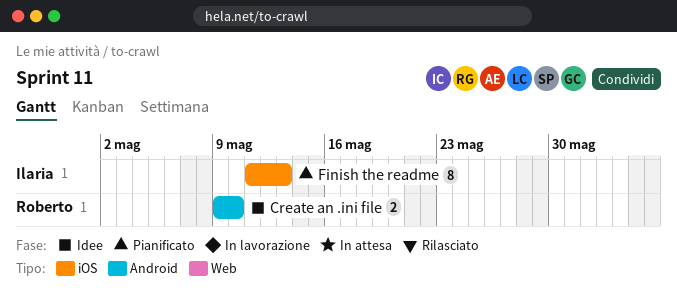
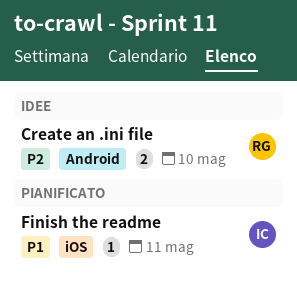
Finish the readme, estimate: 8 -> 1
Finish the readme, due: May 13 -> May 11

